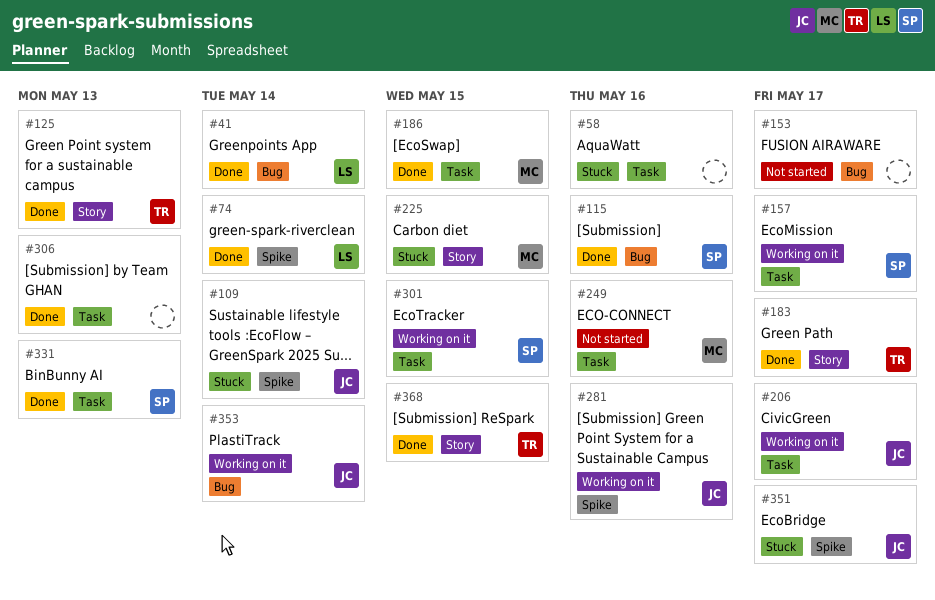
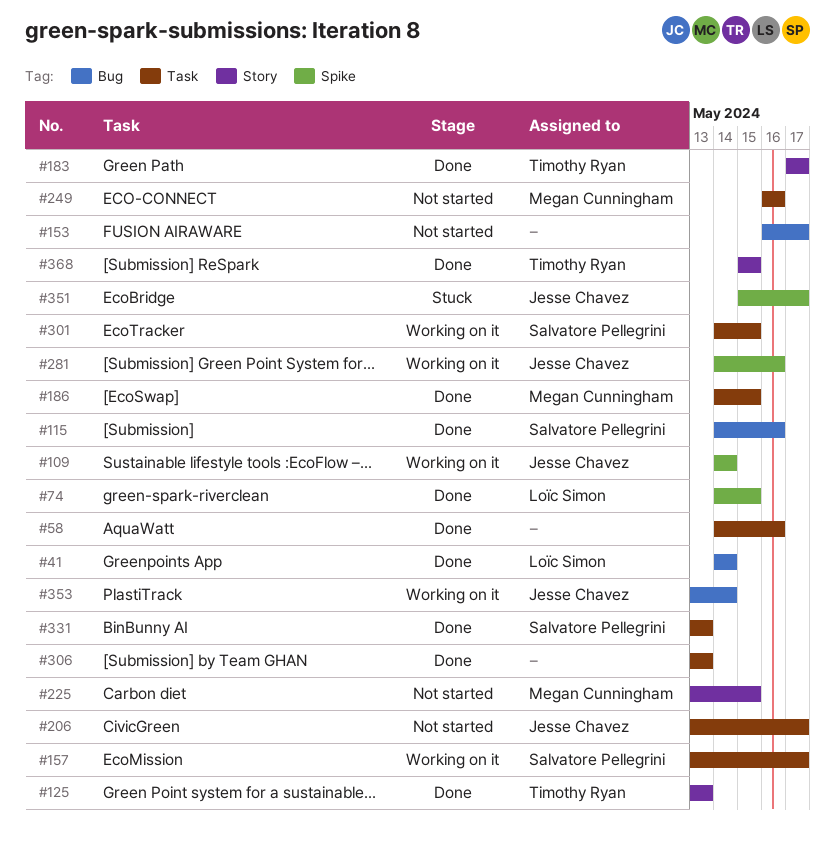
#58, status: Stuck -> Done
#74, due: May 14 -> May 15
#109, status: Stuck -> Working on it
#206, status: Working on it -> Not started
#225, status: Stuck -> Not started

